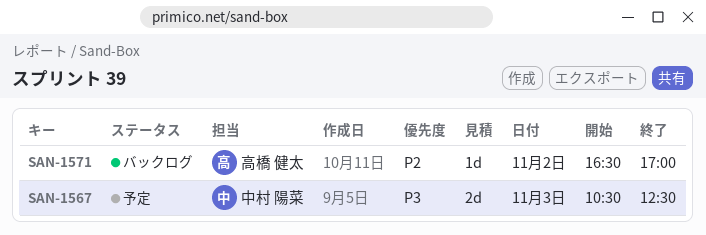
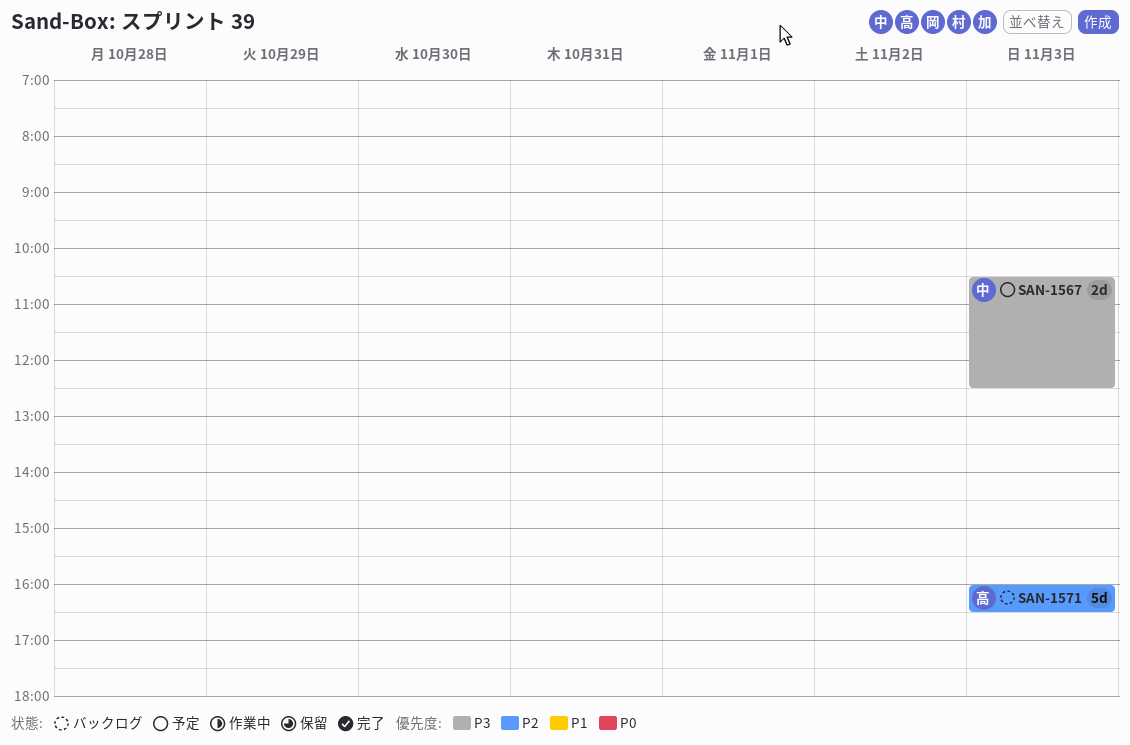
SAN-1571, estimate: 1d -> 5d
SAN-1571, day: Nov 2 -> Nov 3
SAN-1571, begins: 16:30 -> 16:00
SAN-1571, ends: 17:00 -> 16:30

